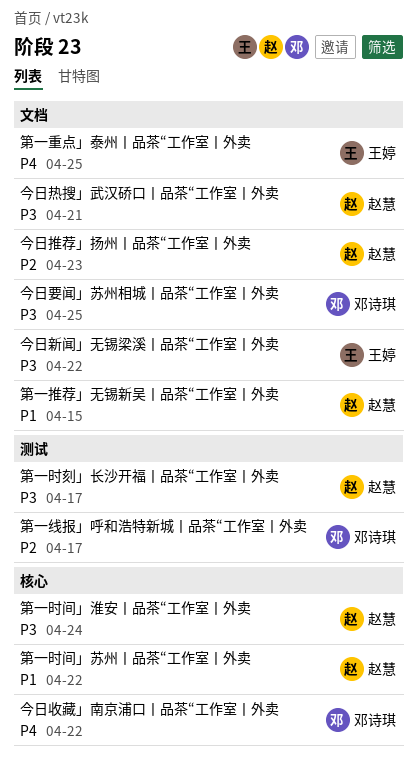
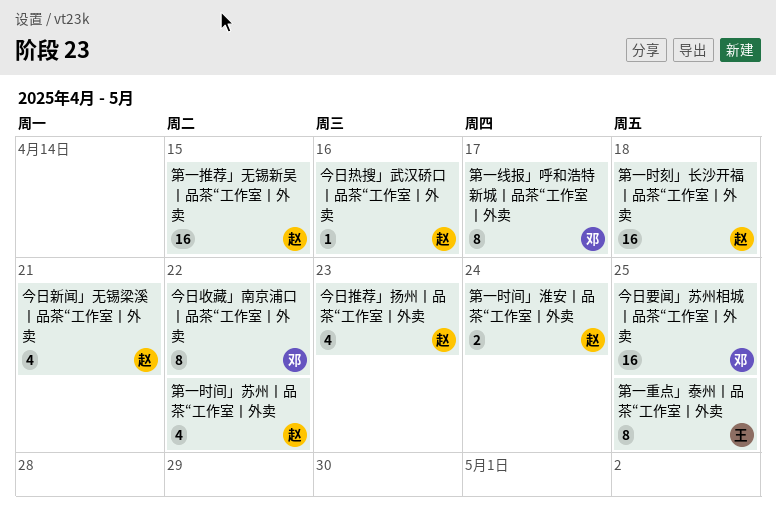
今日新闻」无锡梁溪丨品茶“工作室丨外卖, owner: 王婷 -> 赵慧
今日新闻」无锡梁溪丨品茶“工作室丨外卖, due: Apr 22 -> Apr 21
今日热搜」武汉硚口丨品茶“工作室丨外卖, due: Apr 21 -> Apr 16
第一时刻」长沙开福丨品茶“工作室丨外卖, due: Apr 17 -> Apr 18

